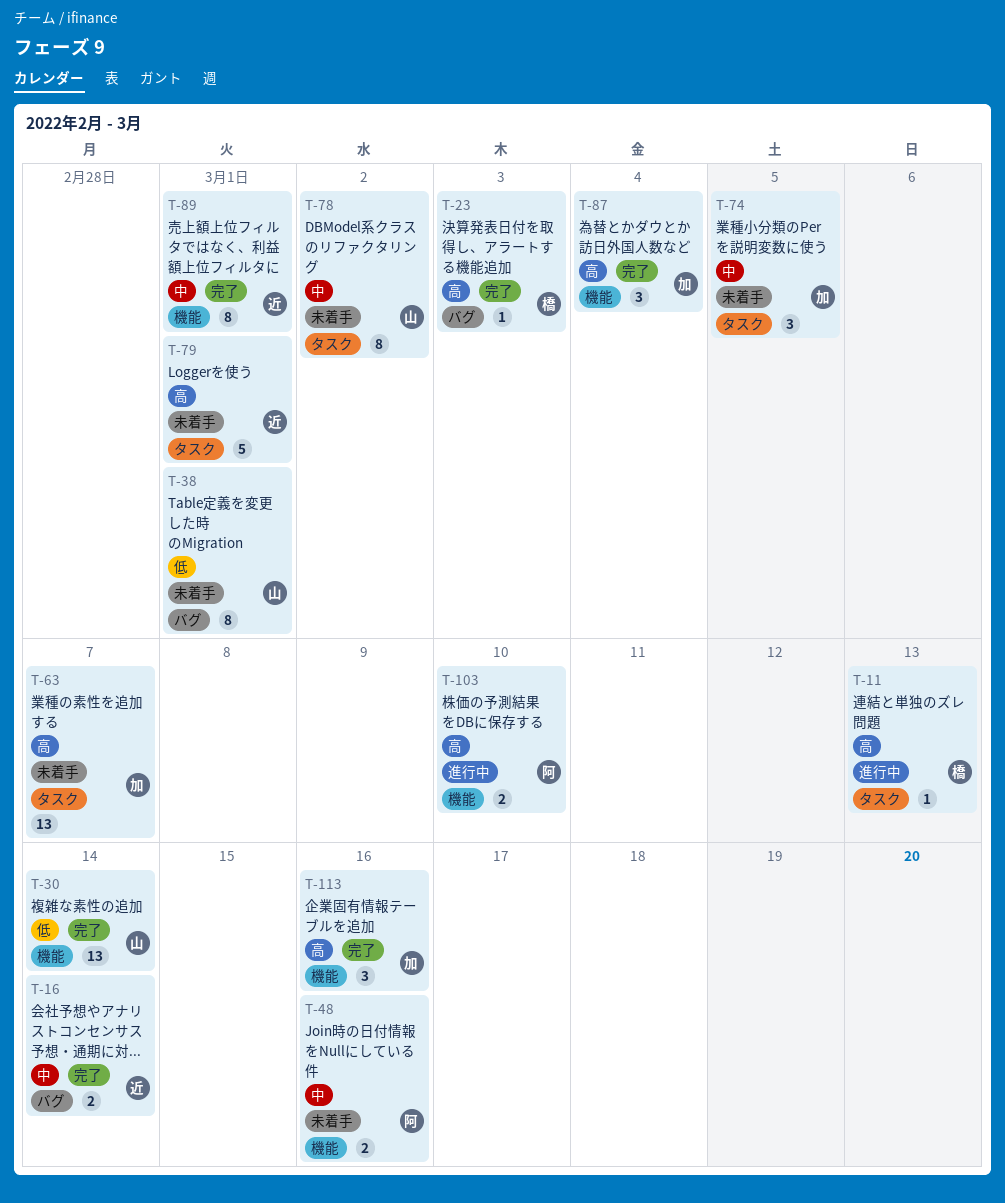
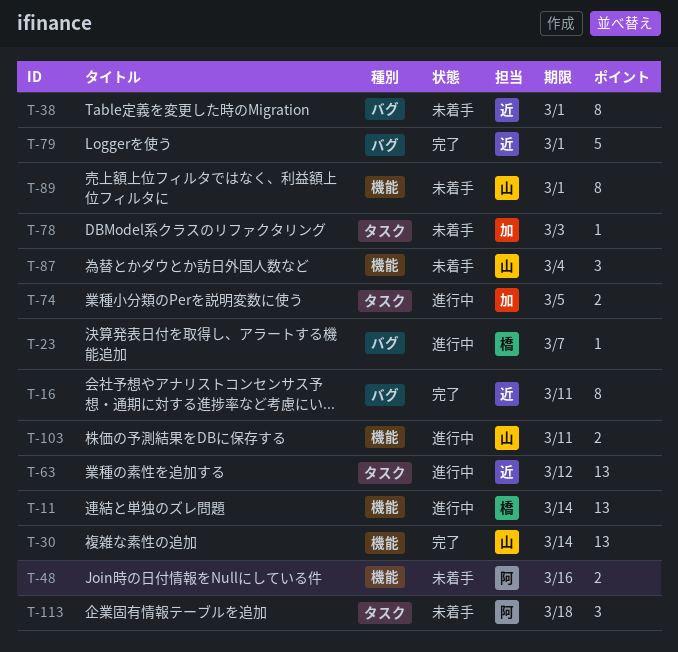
T-11, label: タスク -> 機能
T-11, estimate: 1 -> 13
T-11, due: Mar 13 -> Mar 14
T-16, estimate: 2 -> 8
T-16, due: Mar 14 -> Mar 11
T-23, status: 完了 -> 進行中
T-23, due: Mar 3 -> Mar 7
T-38, owner: 山 -> 近
T-63, status: 未着手 -> 進行中
T-63, owner: 加 -> 近
T-63, due: Mar 7 -> Mar 12
T-74, status: 未着手 -> 進行中
T-74, estimate: 3 -> 2
T-78, owner: 山 -> 加
T-78, estimate: 8 -> 1
T-78, due: Mar 2 -> Mar 3
T-79, status: 未着手 -> 完了
T-79, label: タスク -> バグ
T-87, status: 完了 -> 未着手
T-87, owner: 加 -> 山
T-89, status: 完了 -> 未着手
T-89, owner: 近 -> 山
T-103, owner: 阿 -> 山
T-103, due: Mar 10 -> Mar 11
T-113, status: 完了 -> 未着手
T-113, owner: 加 -> 阿
T-113, label: 機能 -> タスク
T-113, due: Mar 16 -> Mar 18

